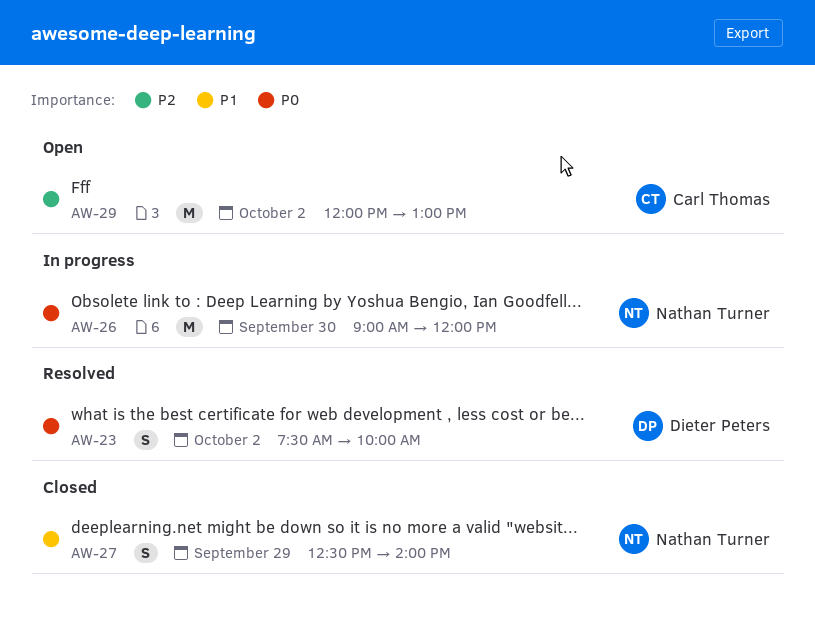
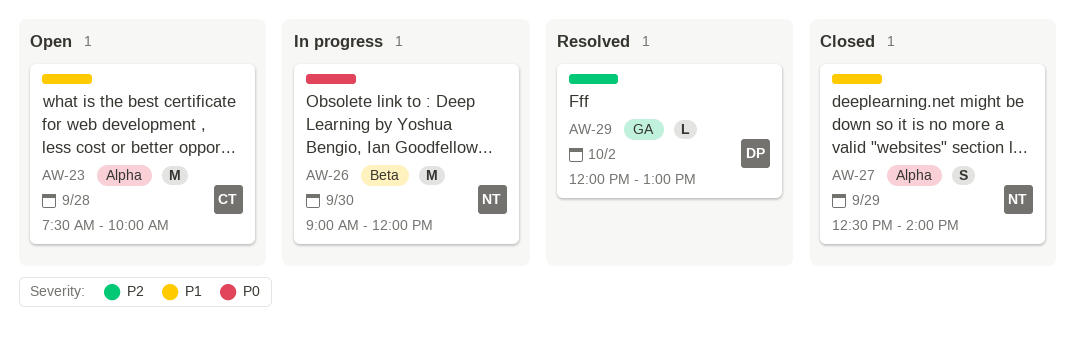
AW-23, status: Resolved -> Open
AW-23, owner: Dieter Peters -> Carl Thomas
AW-23, priority: P0 -> P1
AW-23, estimate: S -> M
AW-23, day: Oct 2 -> Sep 28
AW-29, status: Open -> Resolved
AW-29, owner: Carl Thomas -> Dieter Peters
AW-29, estimate: M -> L

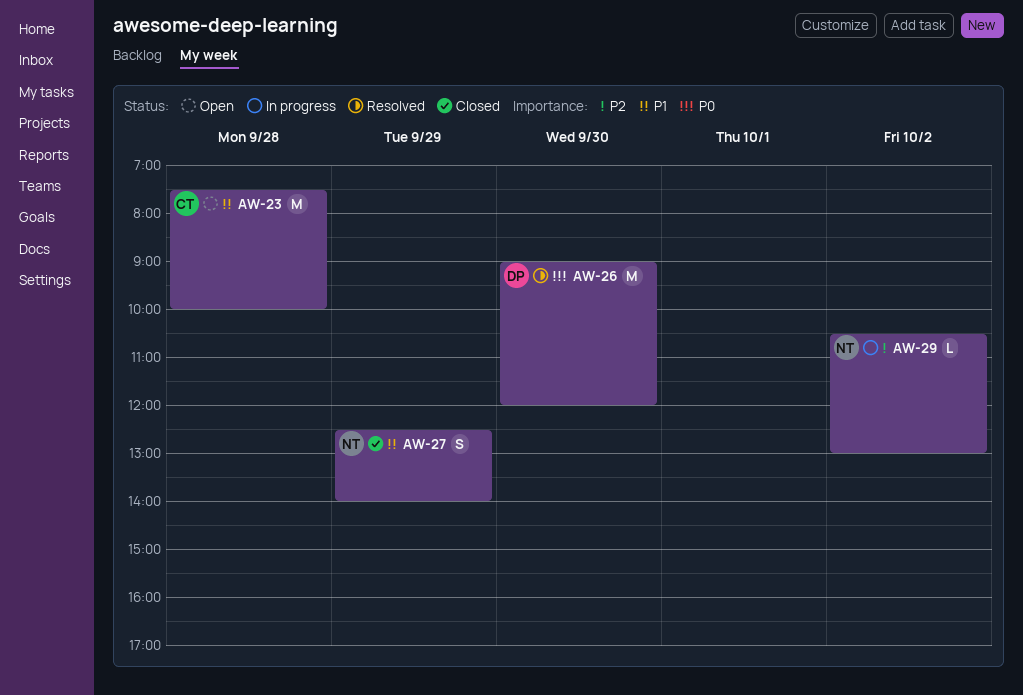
AW-26, status: In progress -> Resolved
AW-26, owner: NT -> DP
AW-29, status: Resolved -> In progress
AW-29, owner: DP -> NT
AW-29, begins: 12:00 -> 10:30

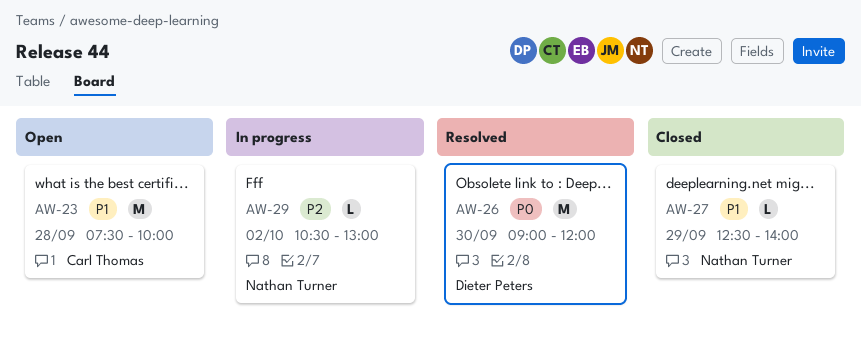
AW-27, estimate: S -> L

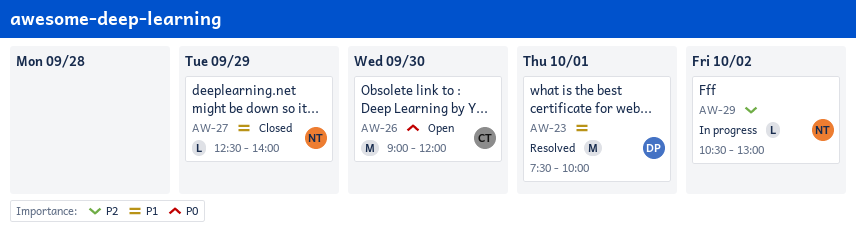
AW-23, status: Open -> Resolved
AW-23, owner: Carl Thomas -> Dieter Peters
AW-23, day: Sep 28 -> Oct 1
AW-26, status: Resolved -> Open
AW-26, owner: Dieter Peters -> Carl Thomas

